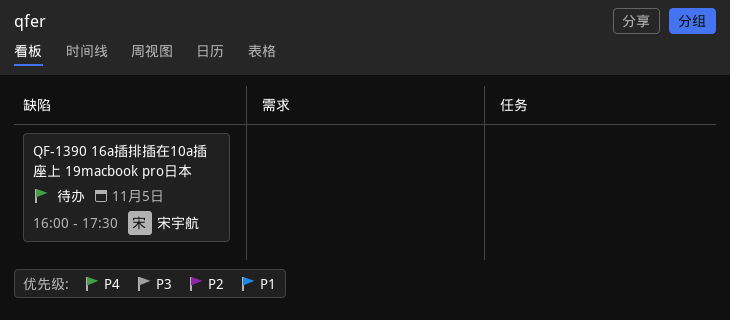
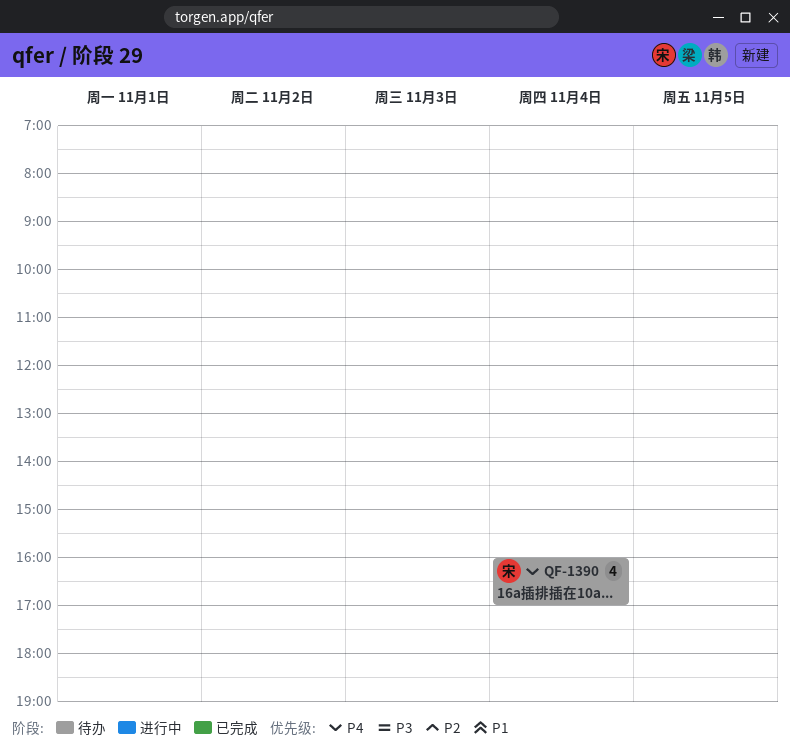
QF-1390, day: Nov 5 -> Nov 4
QF-1390, ends: 17:30 -> 17:00

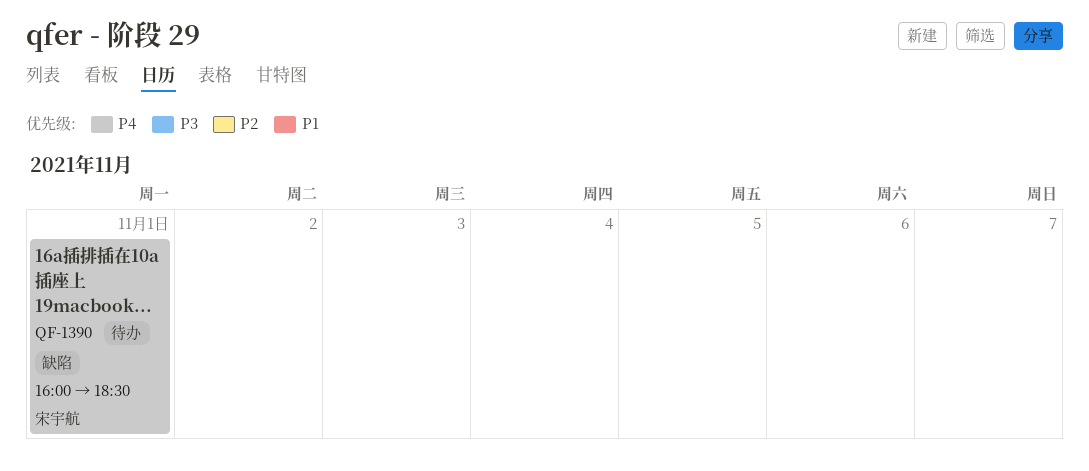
QF-1390, day: Nov 4 -> Nov 1
QF-1390, ends: 17:00 -> 18:30

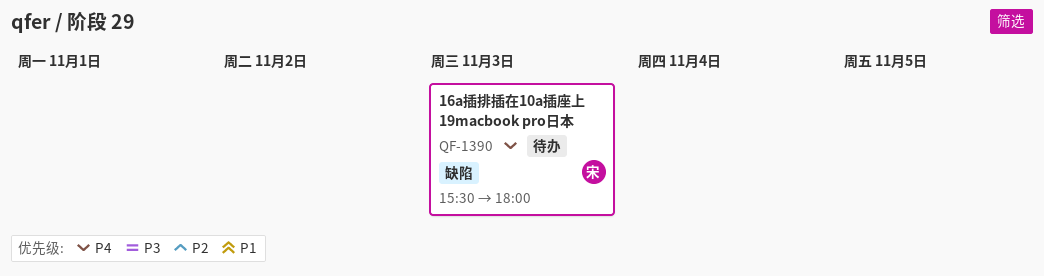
QF-1390, day: Nov 1 -> Nov 3
QF-1390, begins: 16:00 -> 15:30
QF-1390, ends: 18:30 -> 18:00

